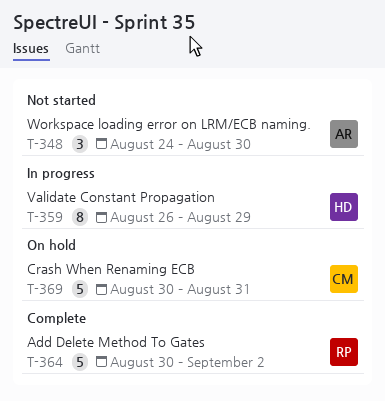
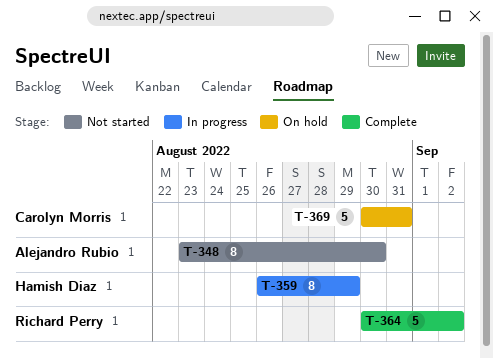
T-348, estimate: 3 -> 8
T-348, start: Aug 24 -> Aug 23

